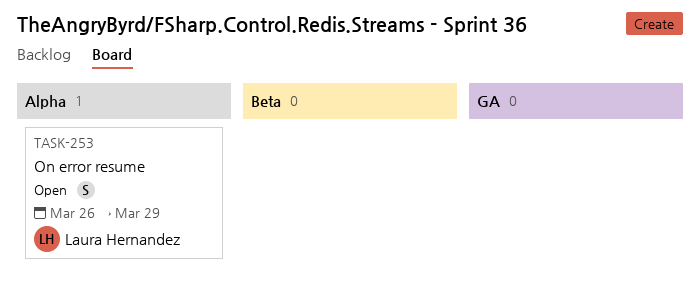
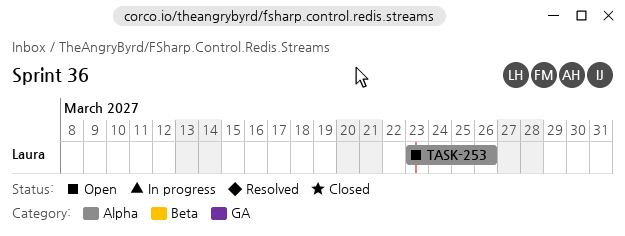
TASK-253, start: Mar 26 -> Mar 23
TASK-253, due: Mar 29 -> Mar 26

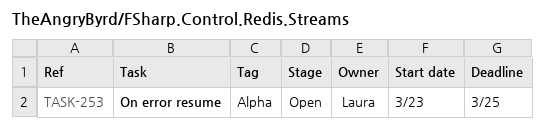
TASK-253, due: Mar 26 -> Mar 25

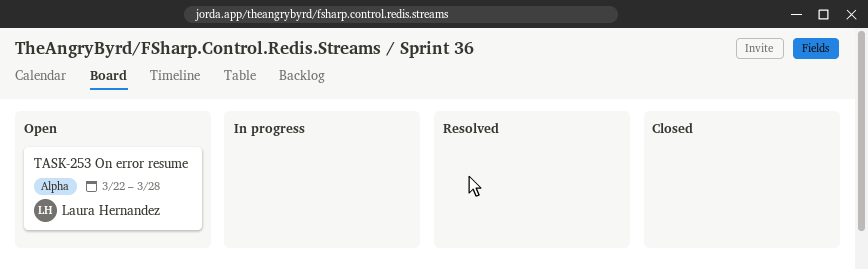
TASK-253, start: Mar 23 -> Mar 22
TASK-253, due: Mar 25 -> Mar 28

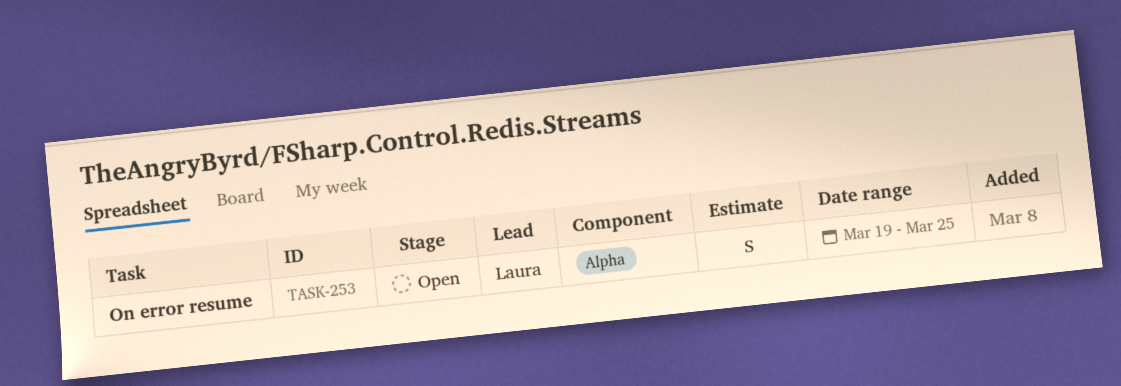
TASK-253, start: Mar 22 -> Mar 19
TASK-253, due: Mar 28 -> Mar 25

